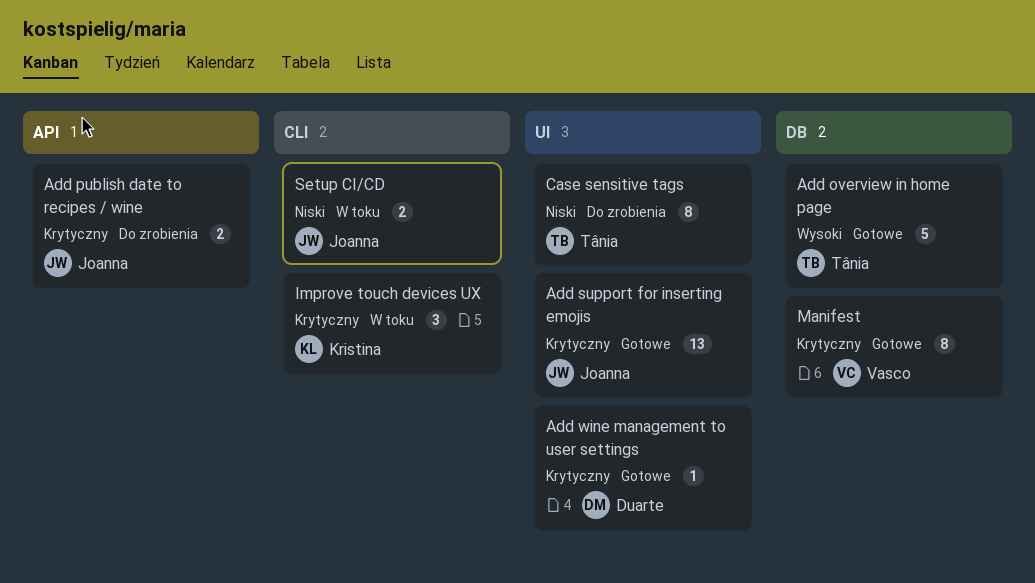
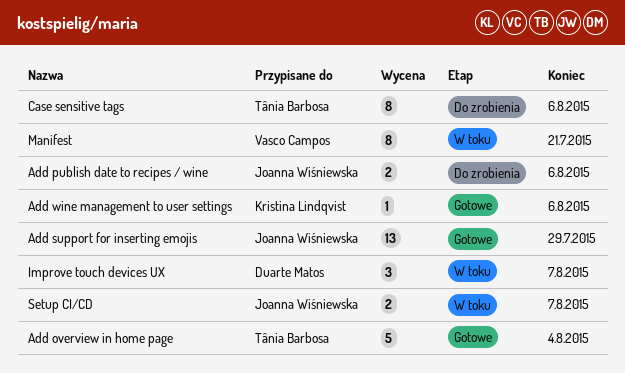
Add wine management to user settings, owner: Duarte Matos -> Kristina Lindqvist
Improve touch devices UX, owner: Kristina Lindqvist -> Duarte Matos
Manifest, status: Gotowe -> W toku

